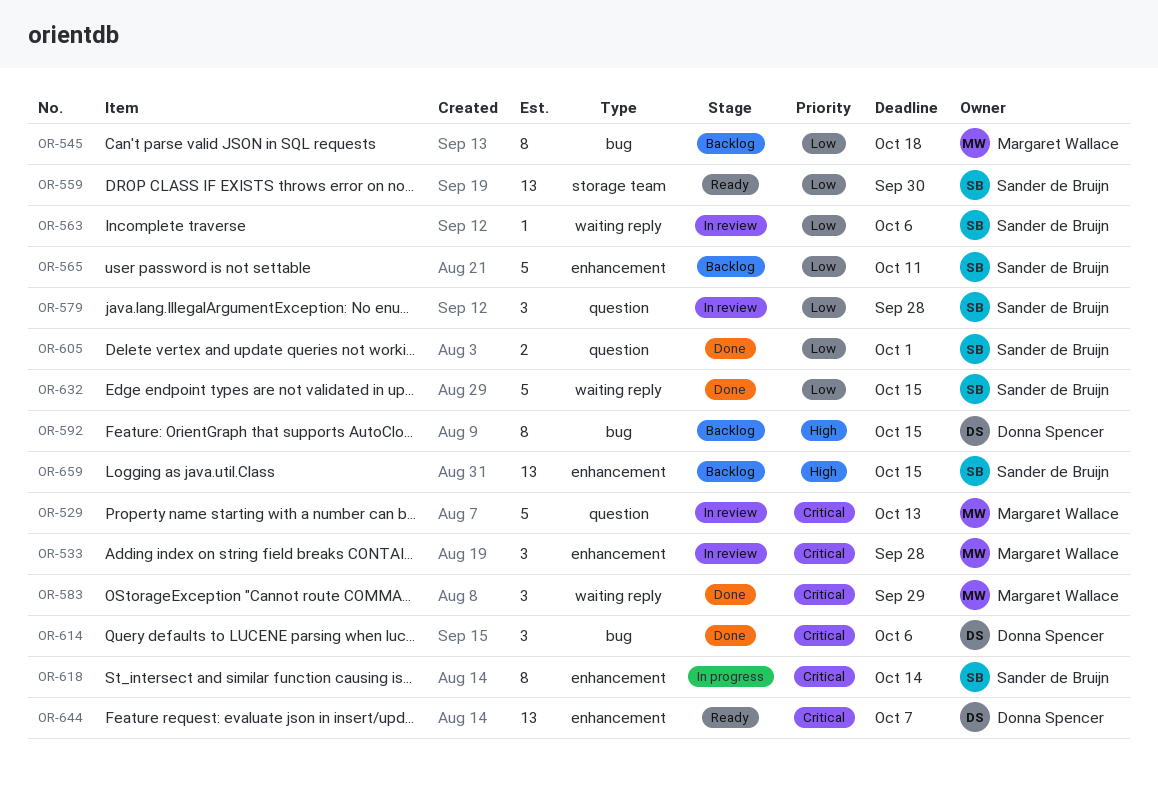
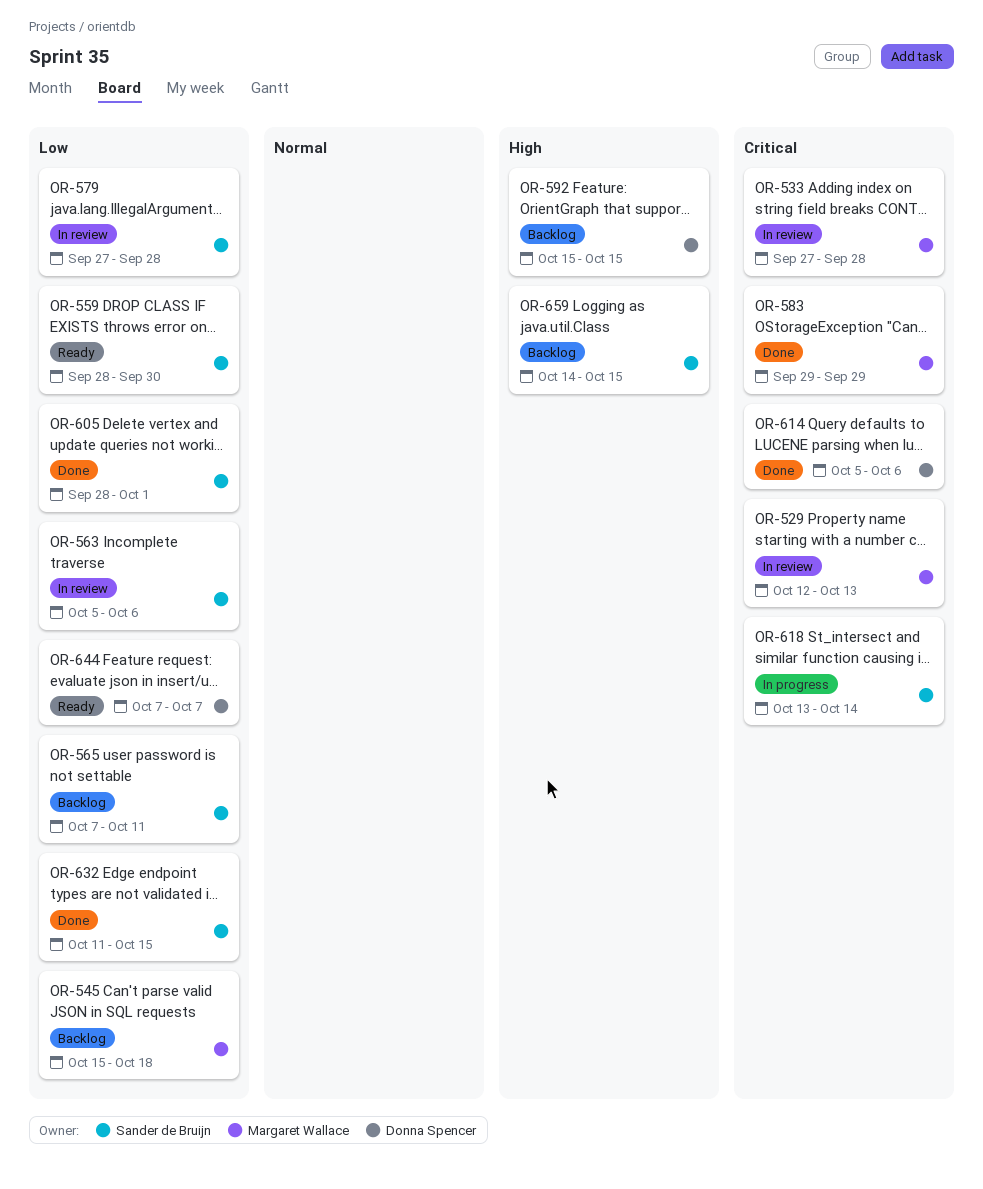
OR-644, priority: Critical -> Low

